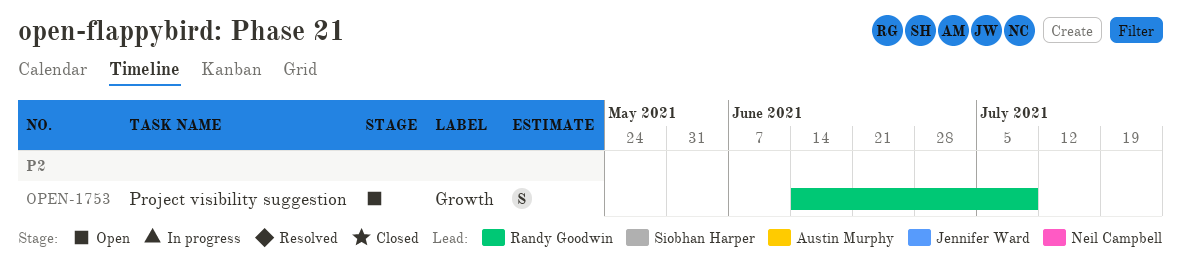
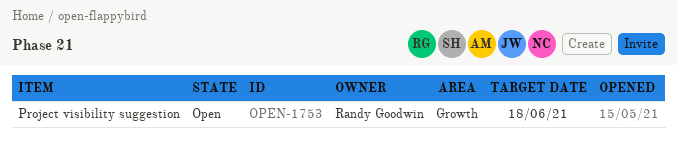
OPEN-1753, due: Jul 9 -> Jun 18

